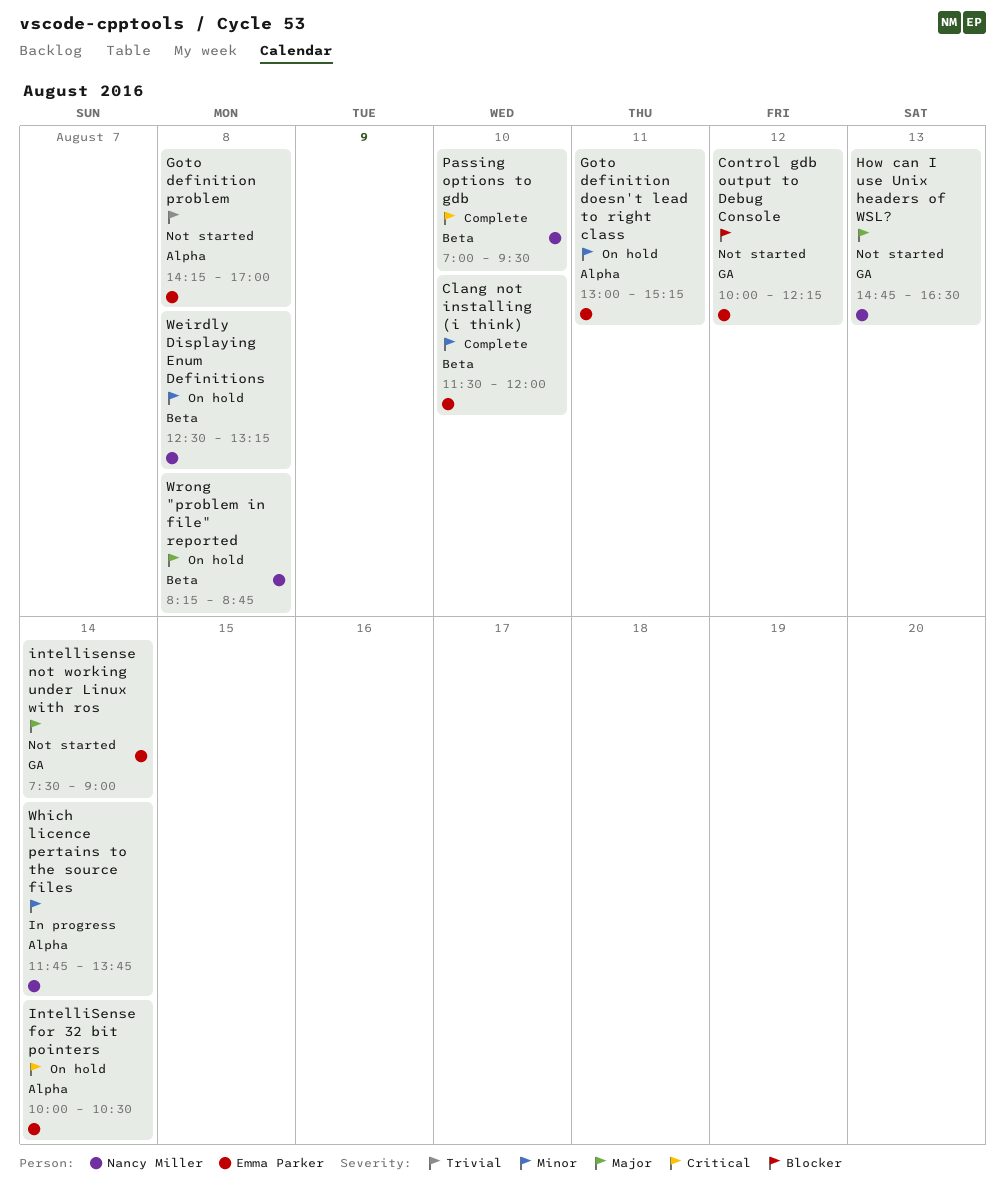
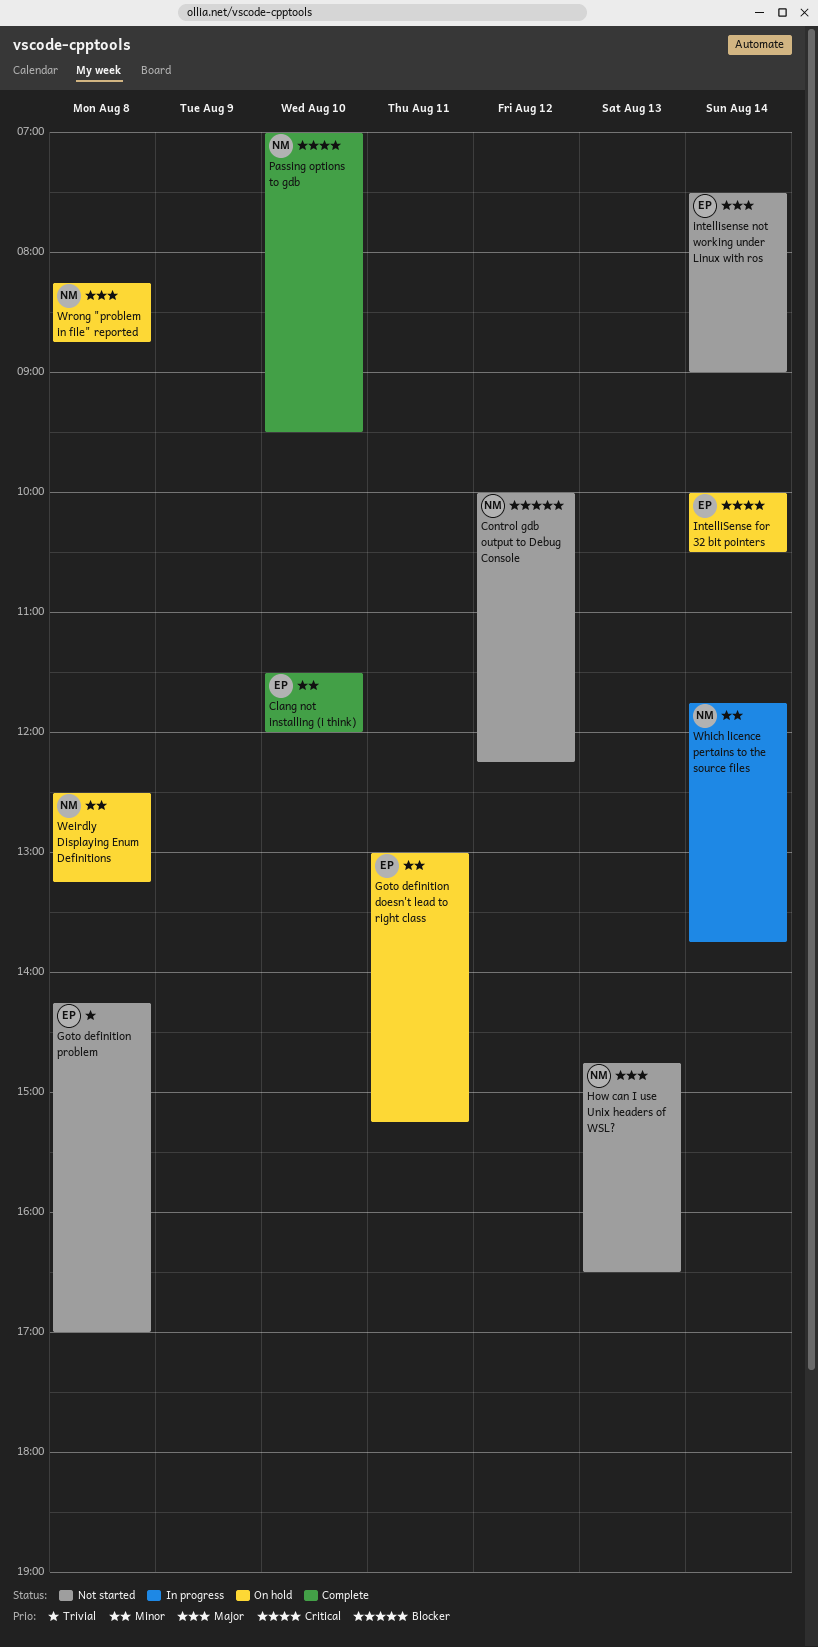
Control gdb output to Debug Console, owner: Emma Parker -> Nancy Miller

